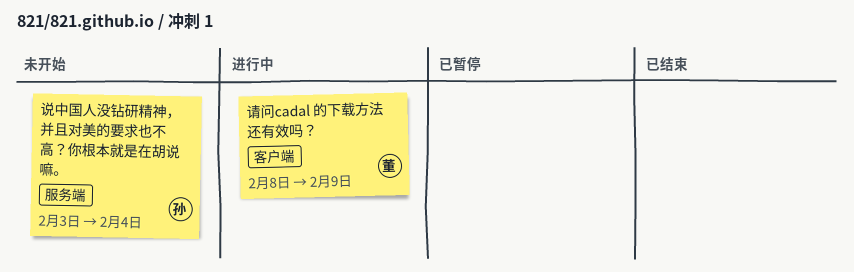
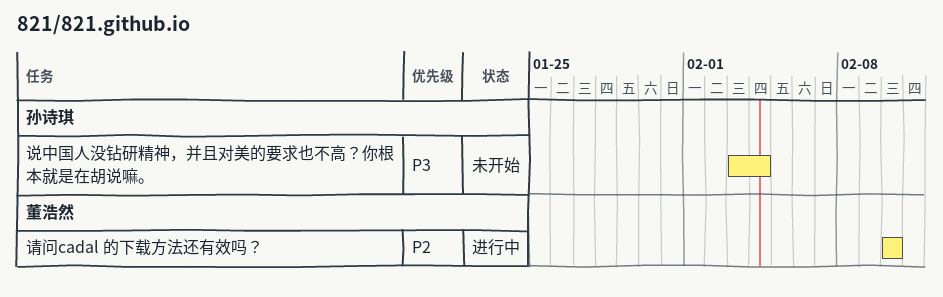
请问cadal 的下载方法还有效吗？, start: Feb 8 -> Feb 10
请问cadal 的下载方法还有效吗？, due: Feb 9 -> Feb 10

